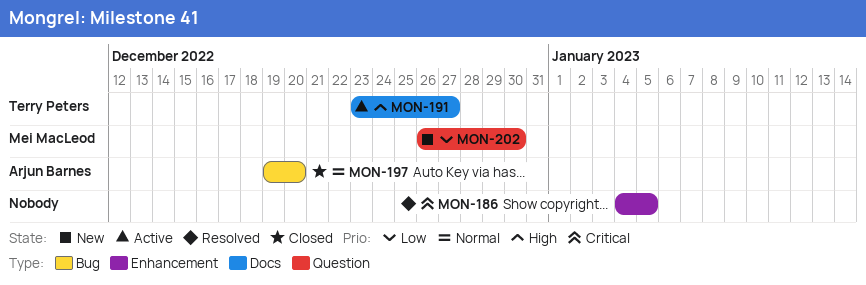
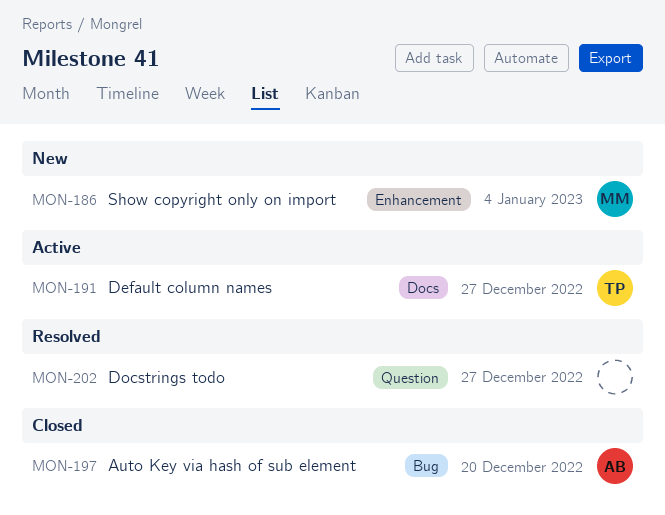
MON-186, status: Resolved -> New
MON-186, owner: none -> Mei MacLeod
MON-186, due: Jan 5 -> Jan 4
MON-202, status: New -> Resolved
MON-202, owner: Mei MacLeod -> none
MON-202, due: Dec 30 -> Dec 27

